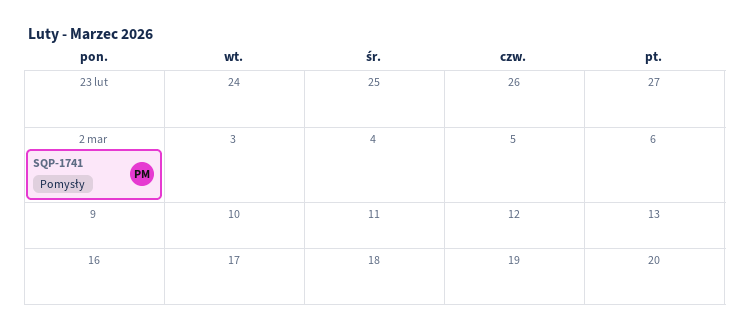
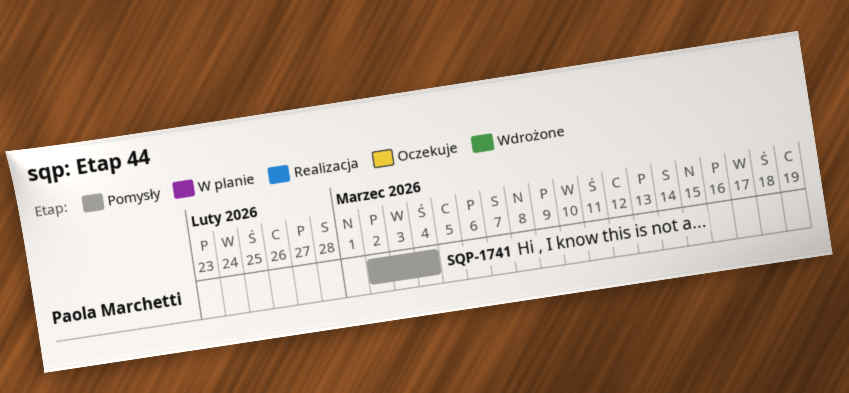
SQP-1741, due: Mar 2 -> Mar 4

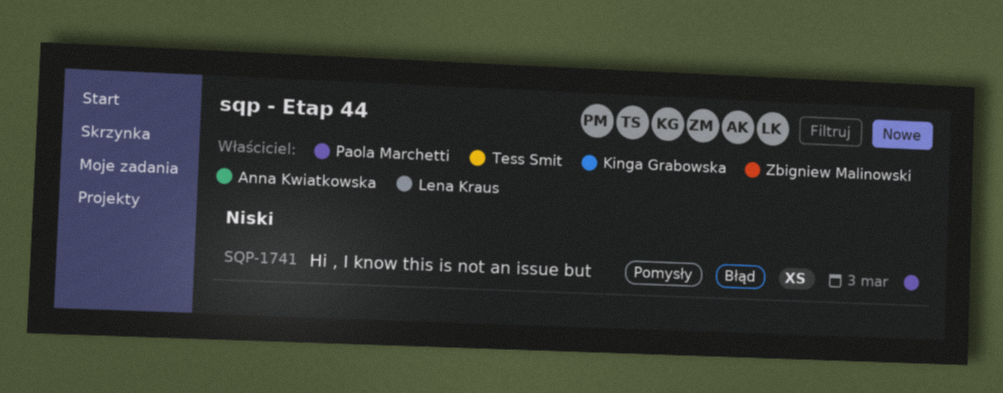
SQP-1741, due: Mar 4 -> Mar 3

